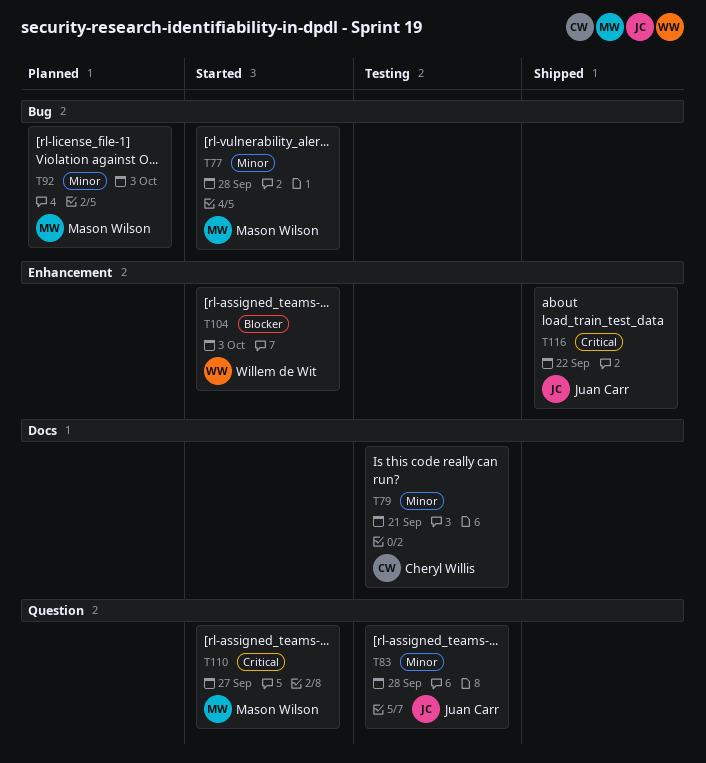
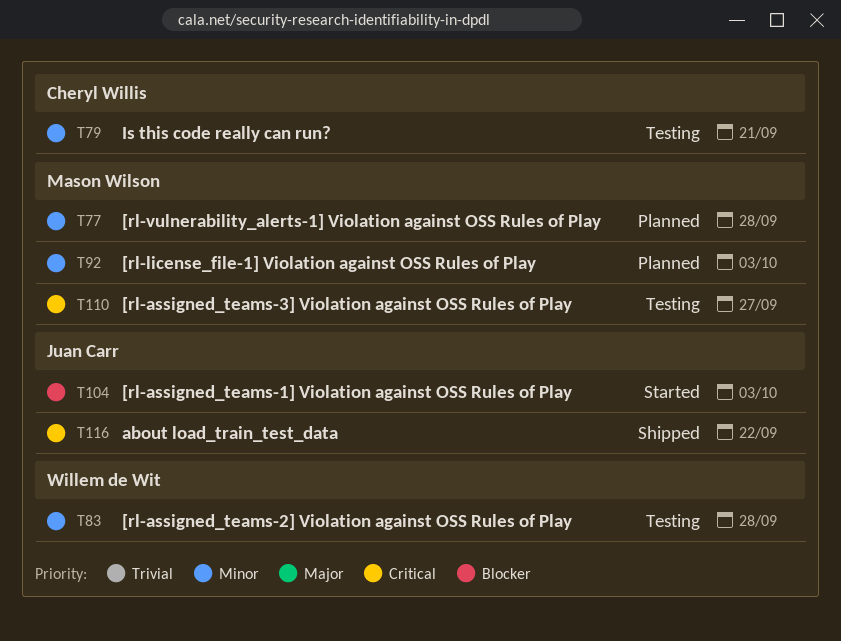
T77, status: Started -> Planned
T83, owner: Juan Carr -> Willem de Wit
T104, owner: Willem de Wit -> Juan Carr
T110, status: Started -> Testing

